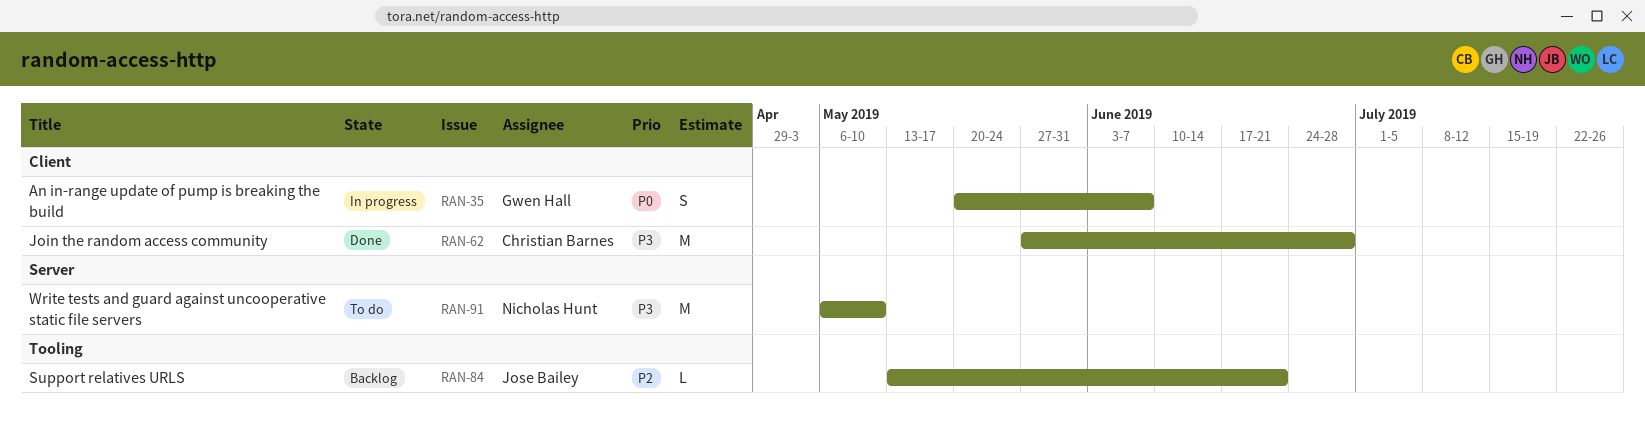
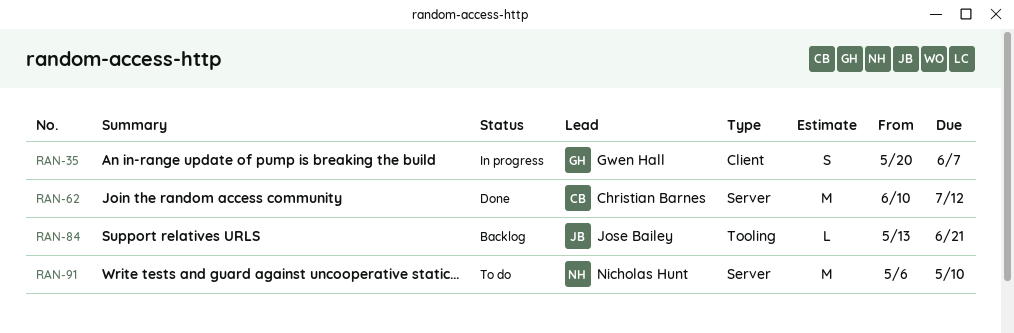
RAN-62, label: Client -> Server
RAN-62, start: May 27 -> Jun 10
RAN-62, due: Jun 28 -> Jul 12

